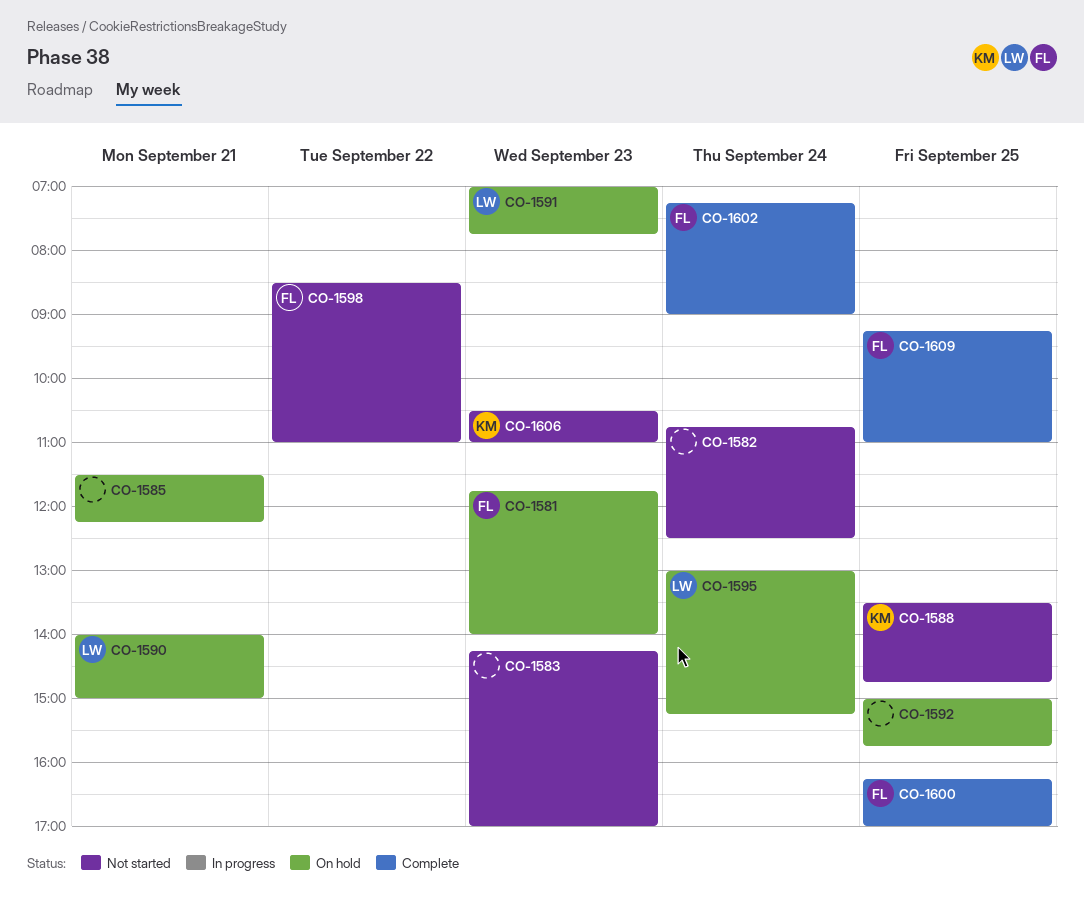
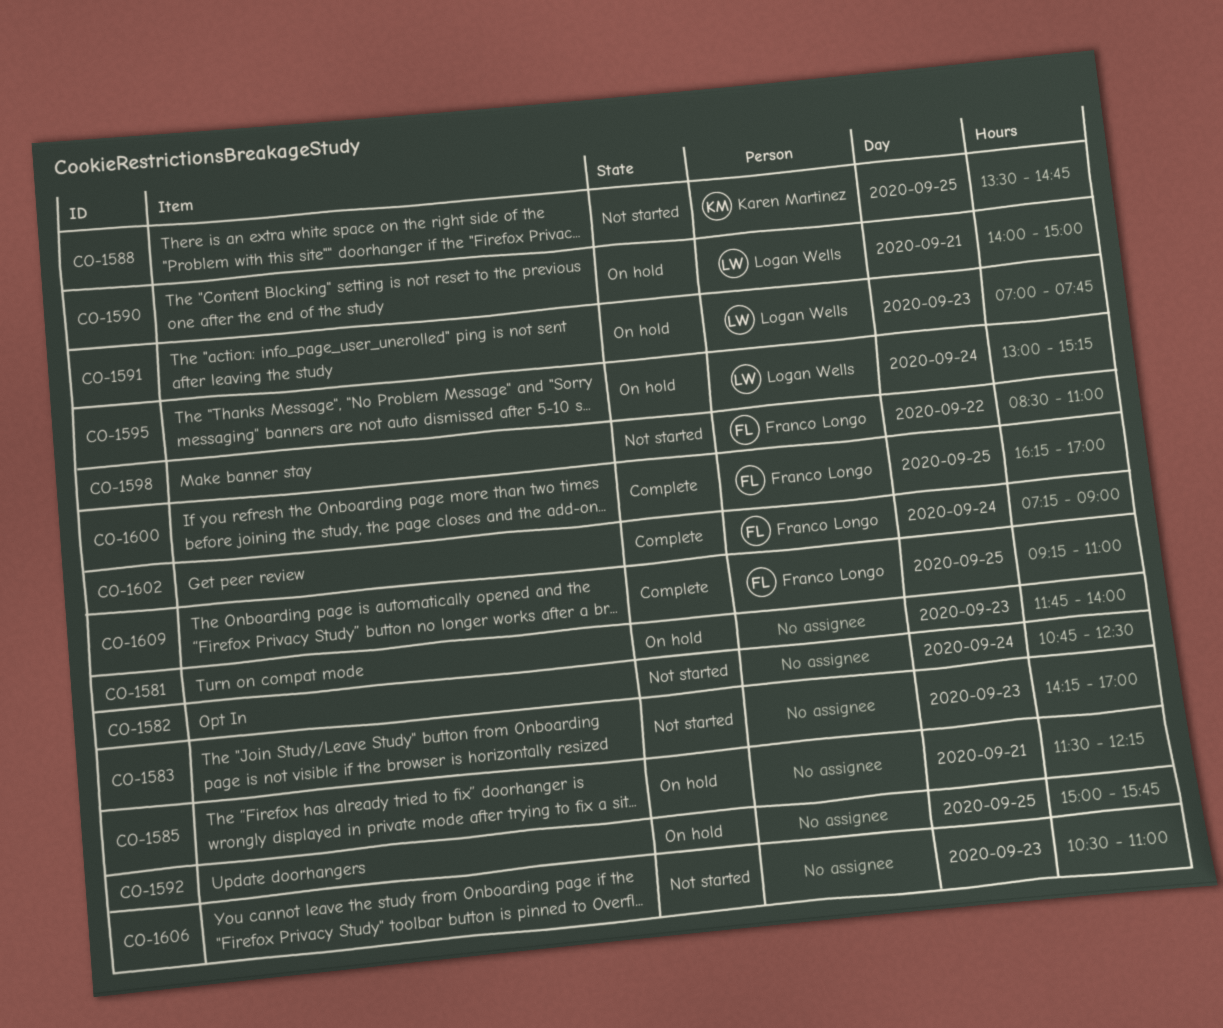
CO-1581, owner: Franco Longo -> none
CO-1606, owner: Karen Martinez -> none

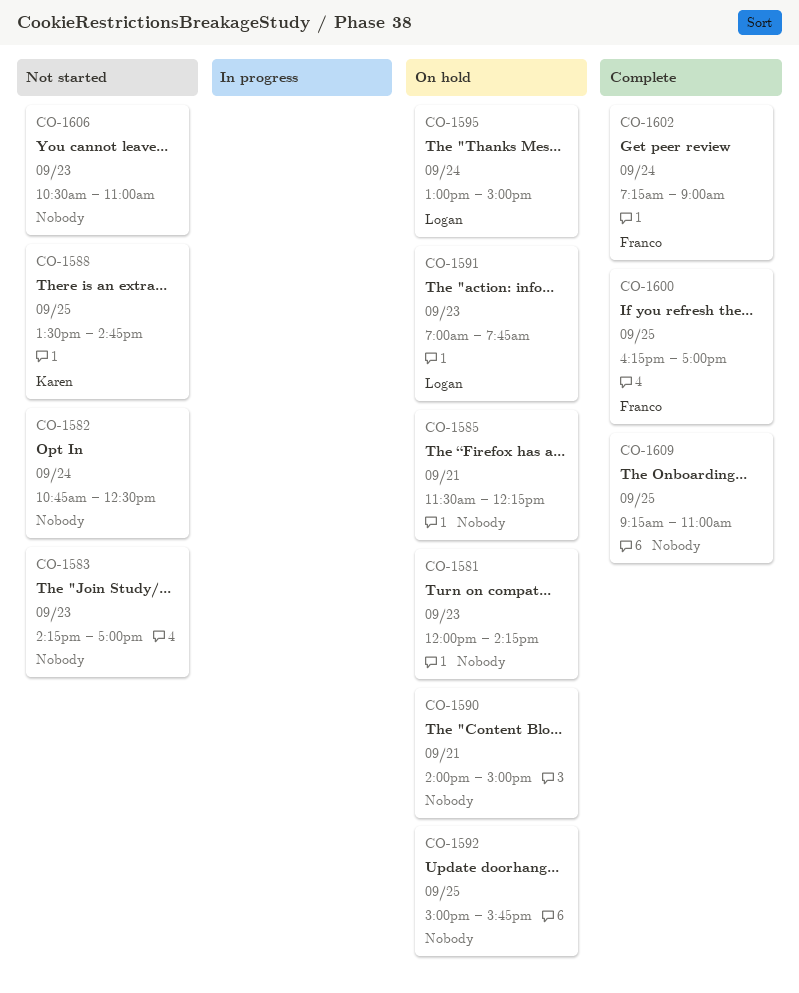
CO-1581, begins: 11:45 -> 12:00
CO-1581, ends: 14:00 -> 14:15
CO-1590, owner: Logan Wells -> none
CO-1595, ends: 15:15 -> 15:00
CO-1598: present -> none
CO-1609, owner: Franco Longo -> none

